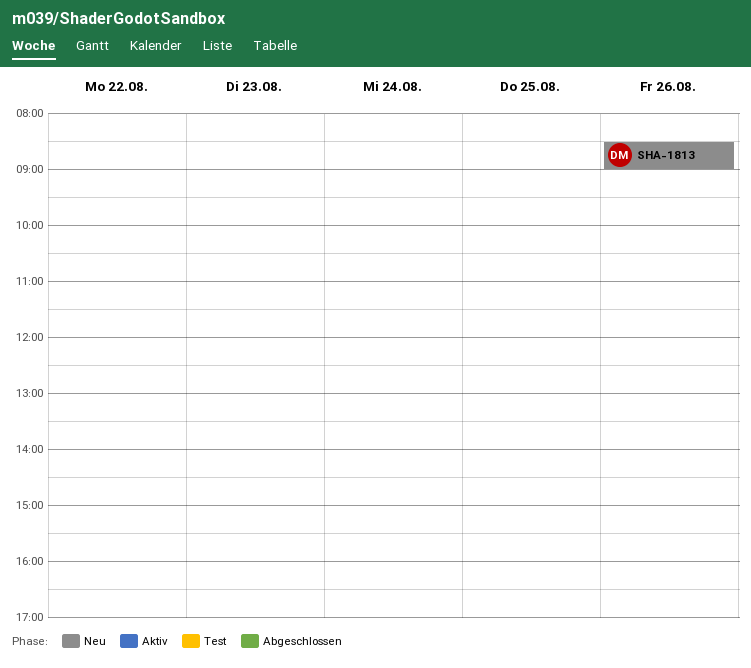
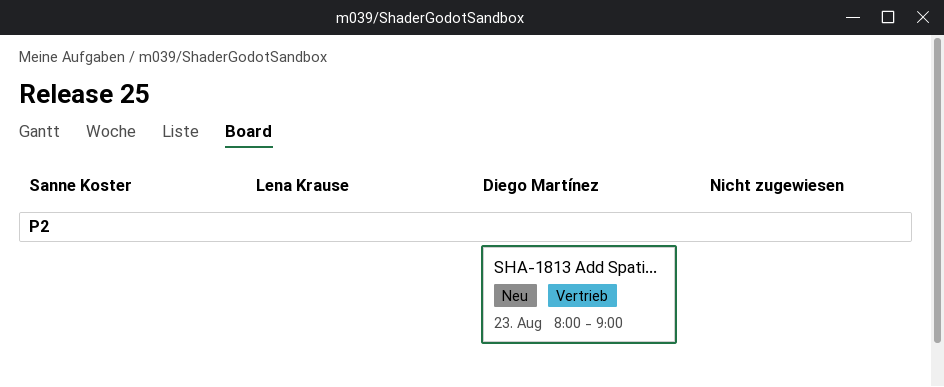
SHA-1813, day: Aug 26 -> Aug 23
SHA-1813, begins: 08:30 -> 08:00

